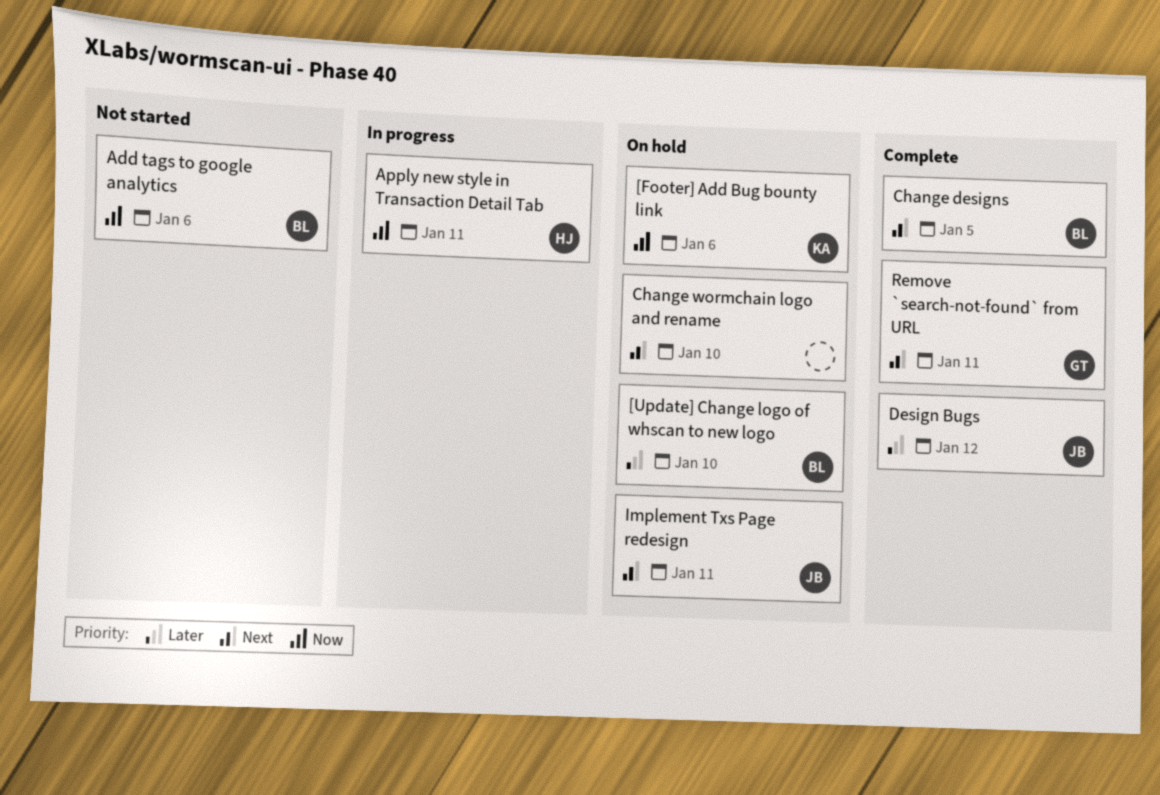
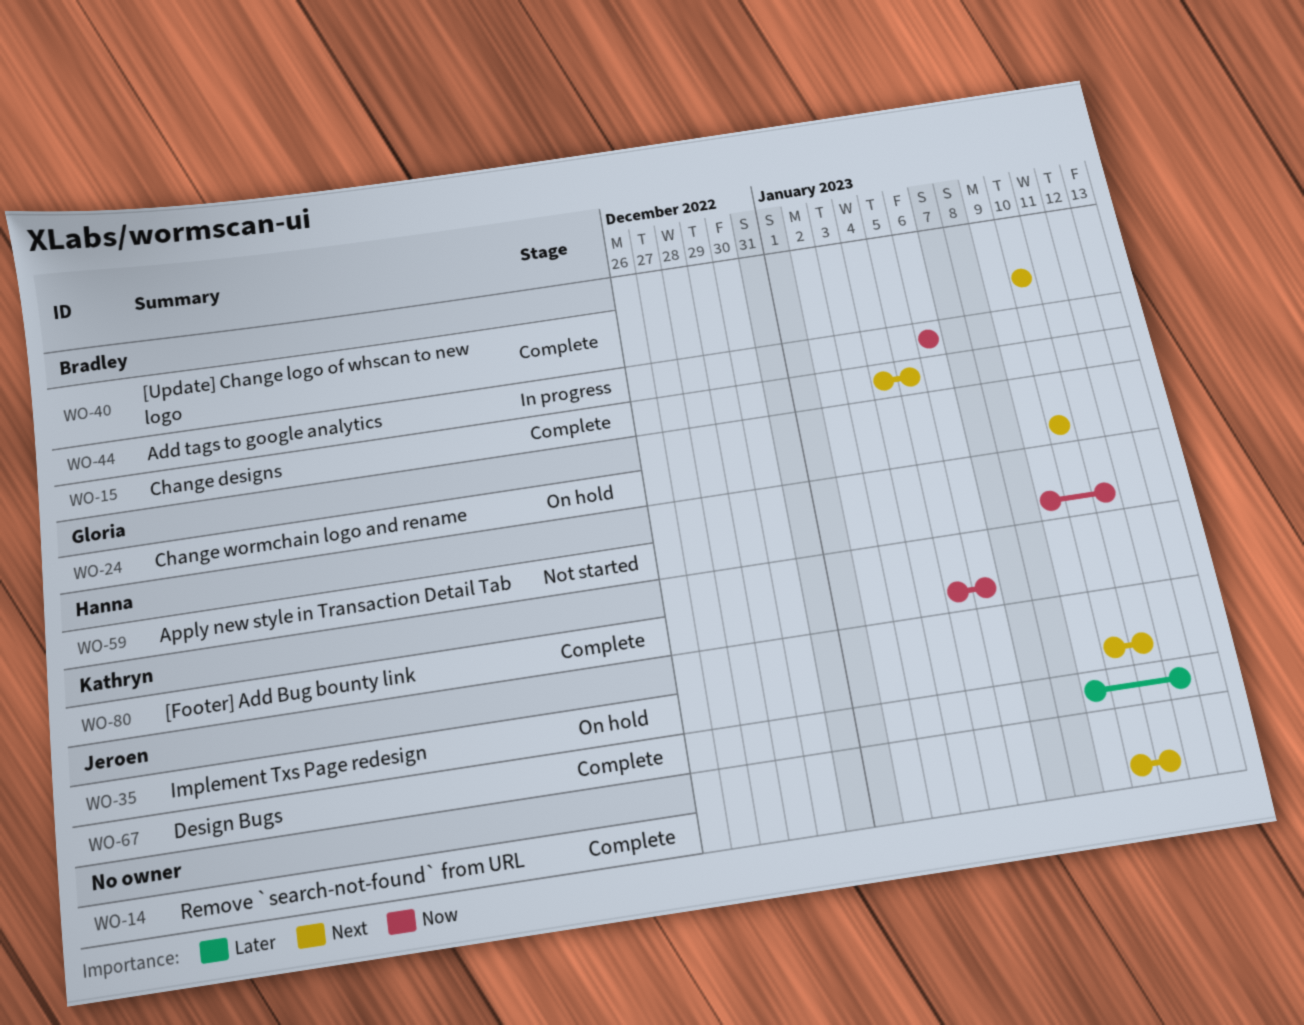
[Footer] Add Bug bounty link, status: On hold -> Complete
[Update] Change logo of whscan to new logo, status: On hold -> Complete
[Update] Change logo of whscan to new logo, priority: Later -> Next
Add tags to google analytics, status: Not started -> In progress
Apply new style in Transaction Detail Tab, status: In progress -> Not started
Change wormchain logo and rename, owner: none -> Gloria
Remove `search-not-found` from URL, owner: Gloria -> none

